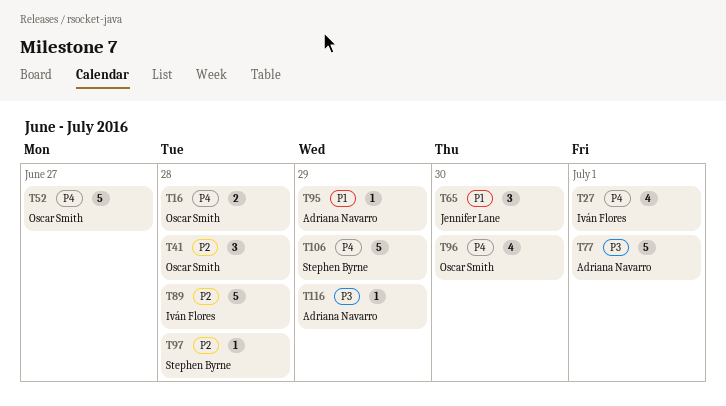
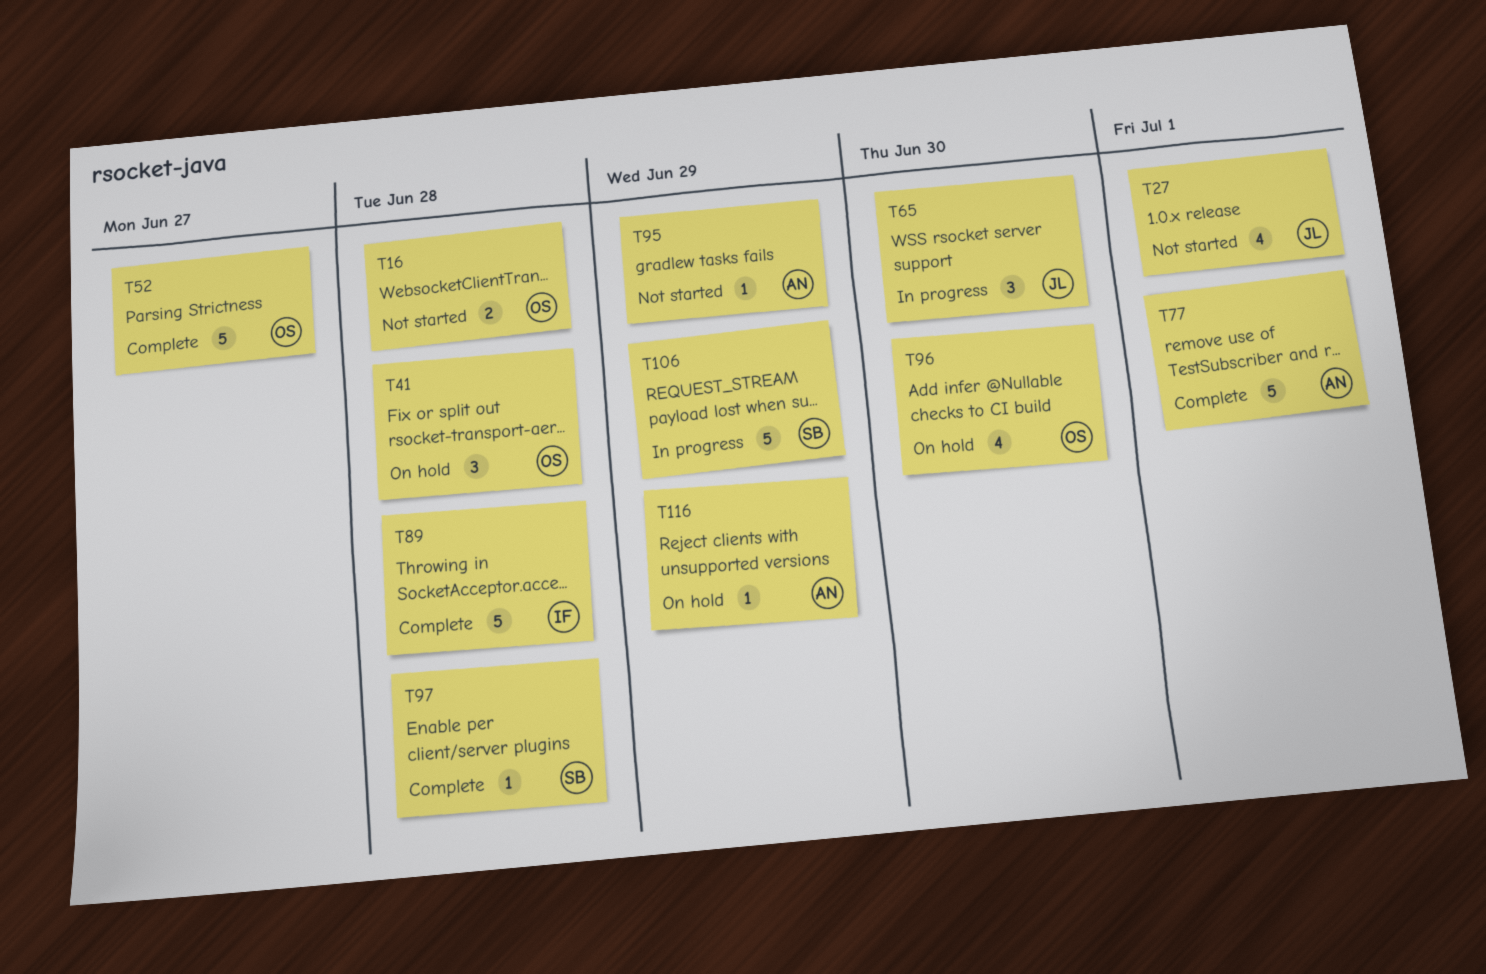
T27, owner: Iván Flores -> Jennifer Lane

